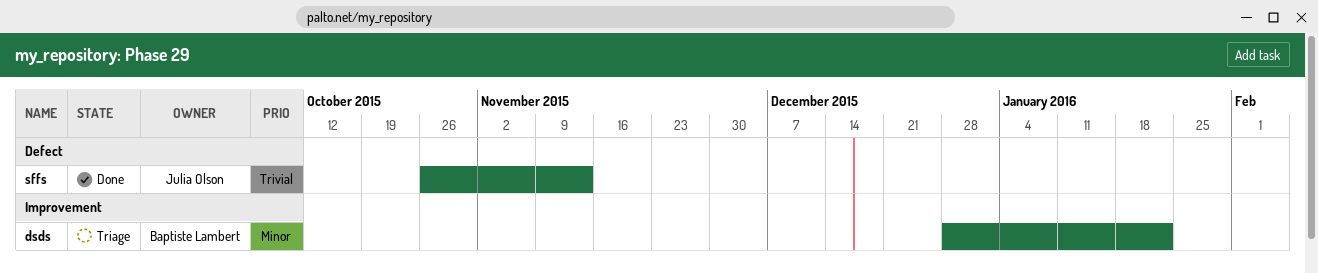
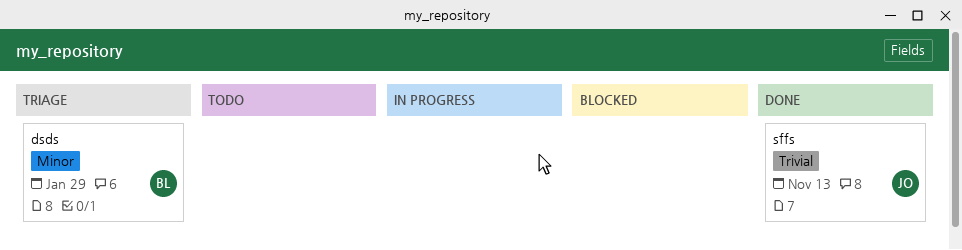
dsds, due: Jan 22 -> Jan 29

